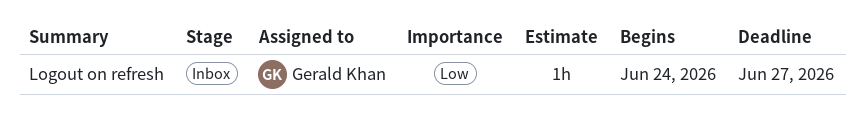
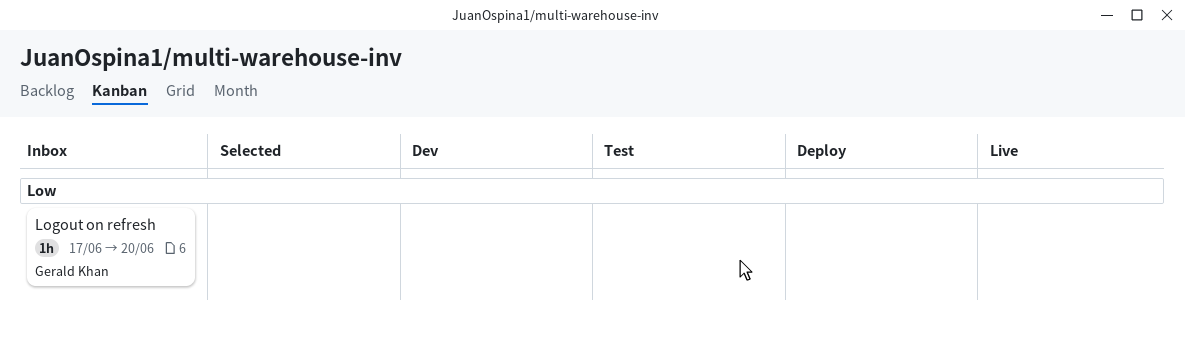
Logout on refresh, start: Jun 24 -> Jun 17
Logout on refresh, due: Jun 27 -> Jun 20

